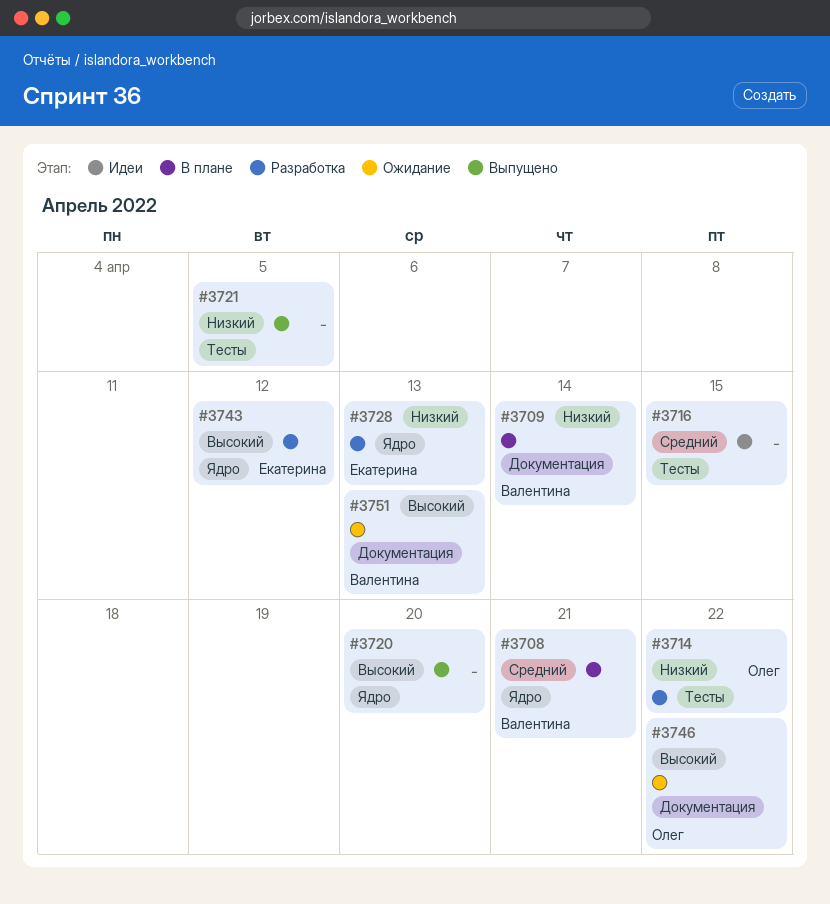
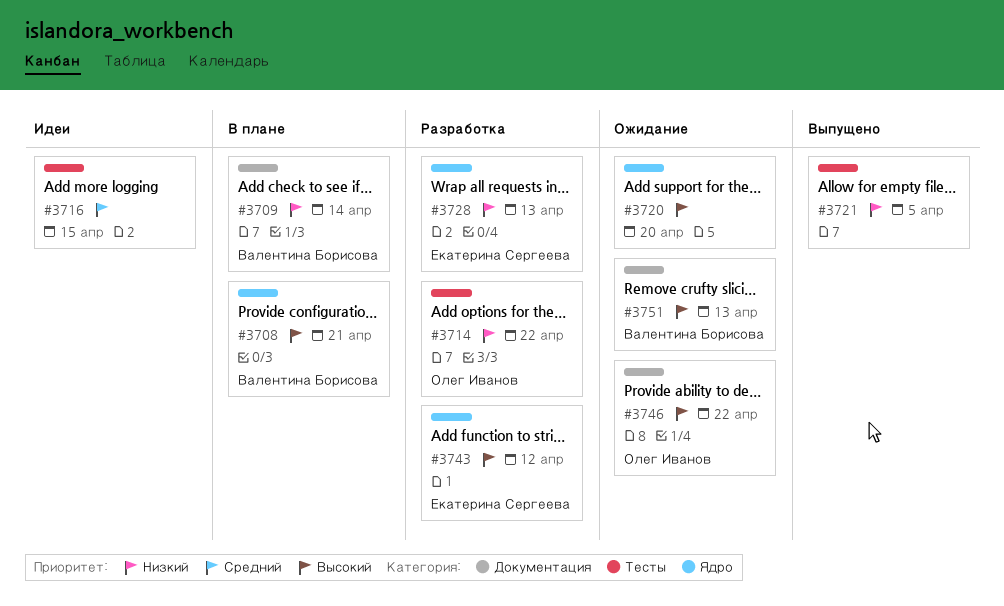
#3708, priority: Средний -> Высокий
#3720, status: Выпущено -> Ожидание

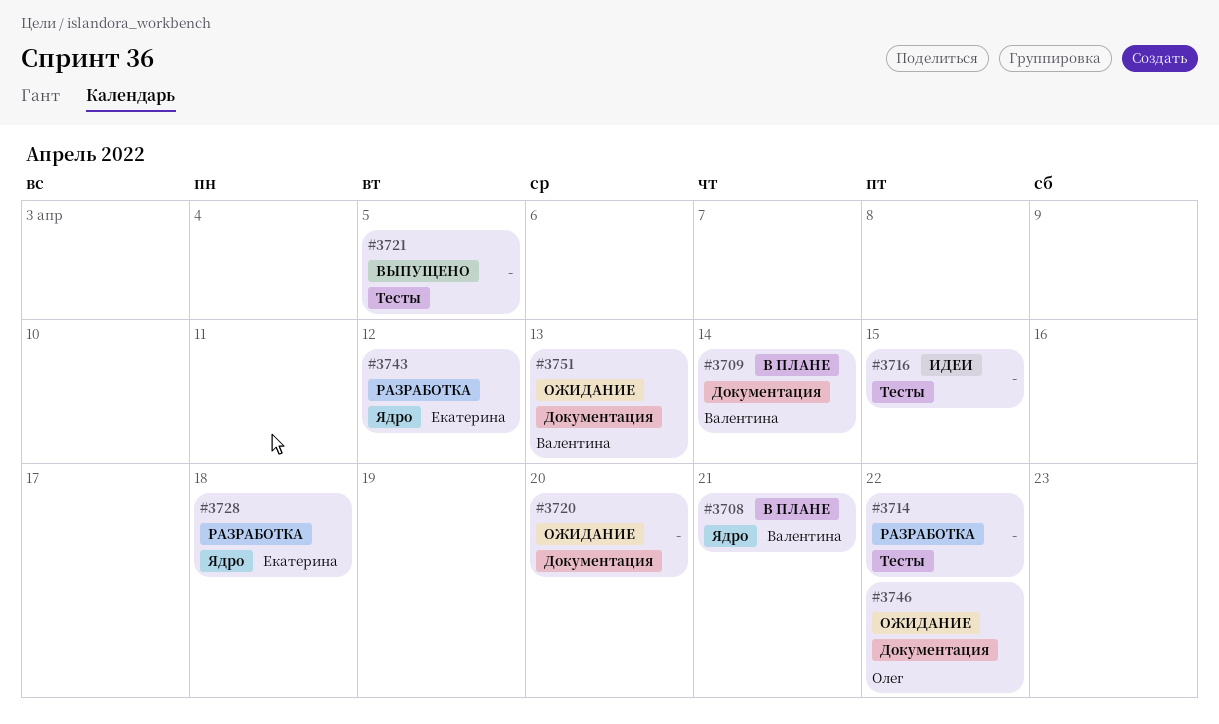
#3714, owner: Олег Иванов -> none
#3720, label: Ядро -> Документация
#3728, due: Apr 13 -> Apr 18

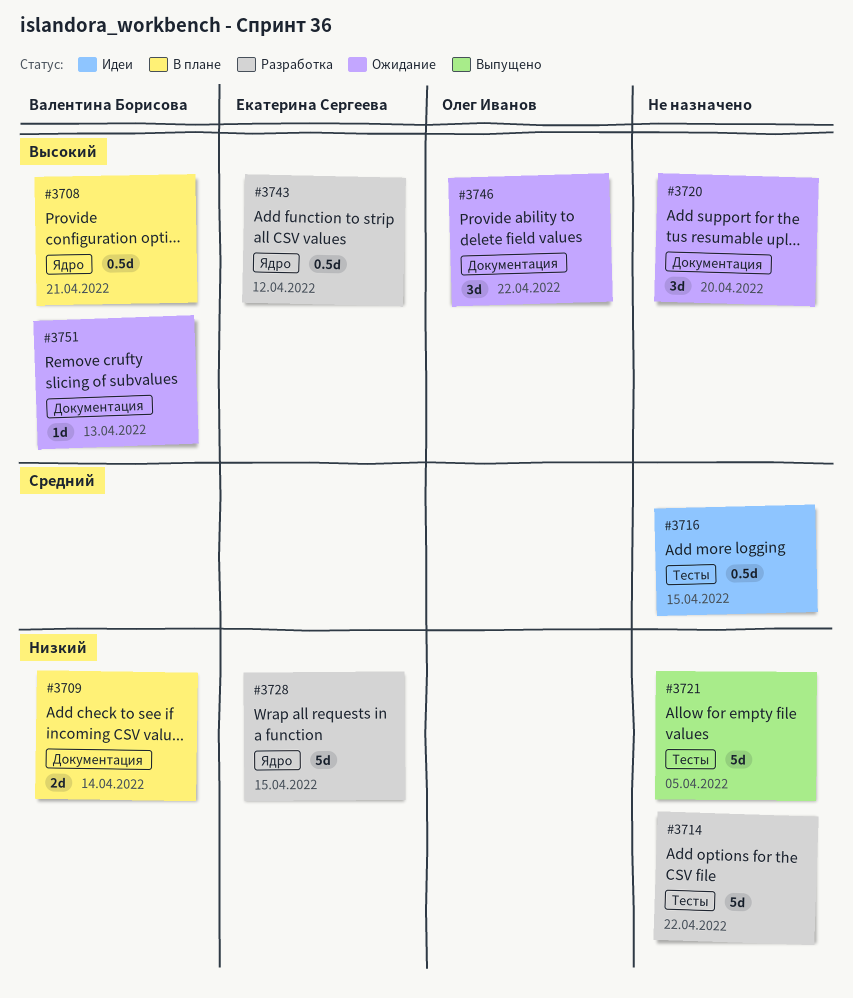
#3728, due: Apr 18 -> Apr 15

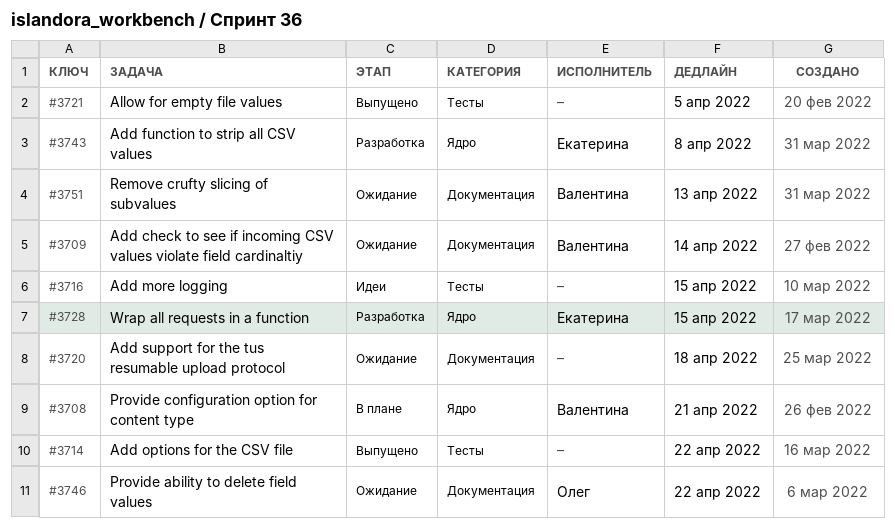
#3709, status: В плане -> Ожидание
#3714, status: Разработка -> Выпущено
#3720, due: Apr 20 -> Apr 18
#3743, due: Apr 12 -> Apr 8

